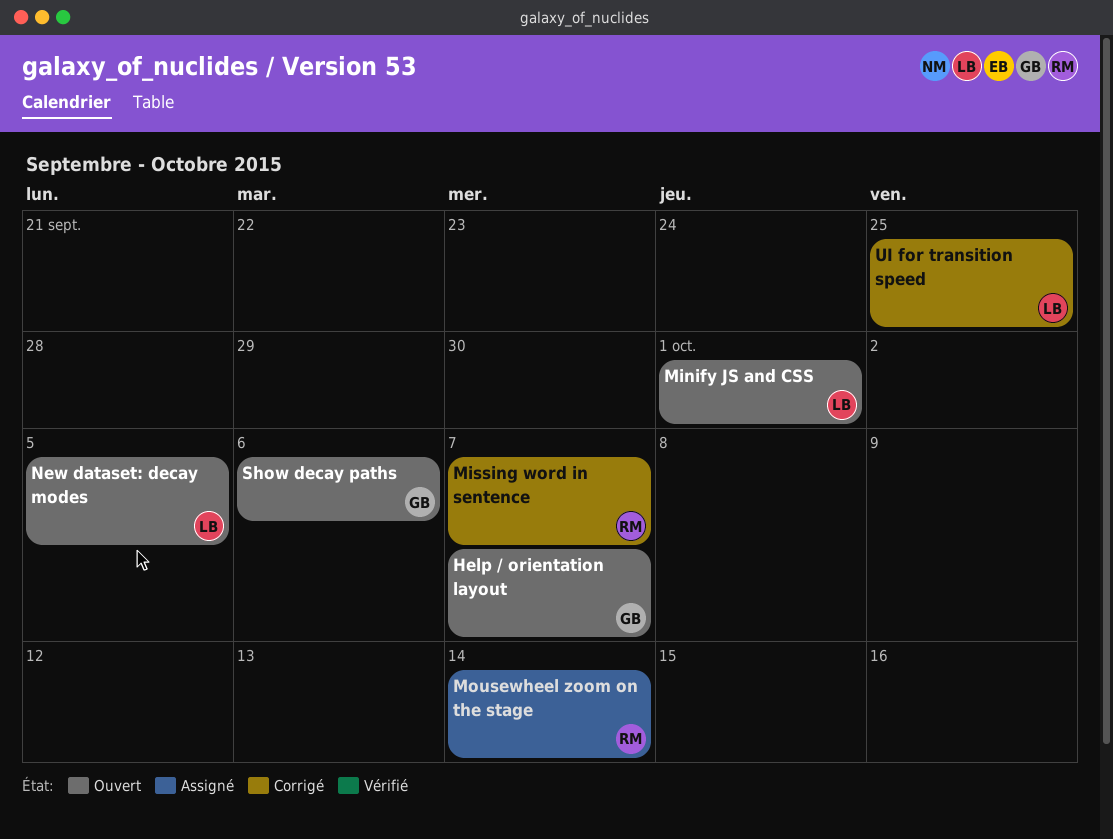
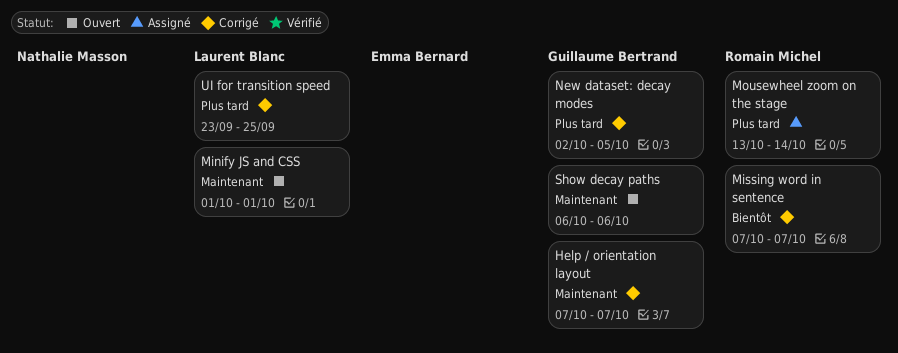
Help / orientation layout, status: Ouvert -> Corrigé
New dataset: decay modes, status: Ouvert -> Corrigé
New dataset: decay modes, owner: Laurent Blanc -> Guillaume Bertrand

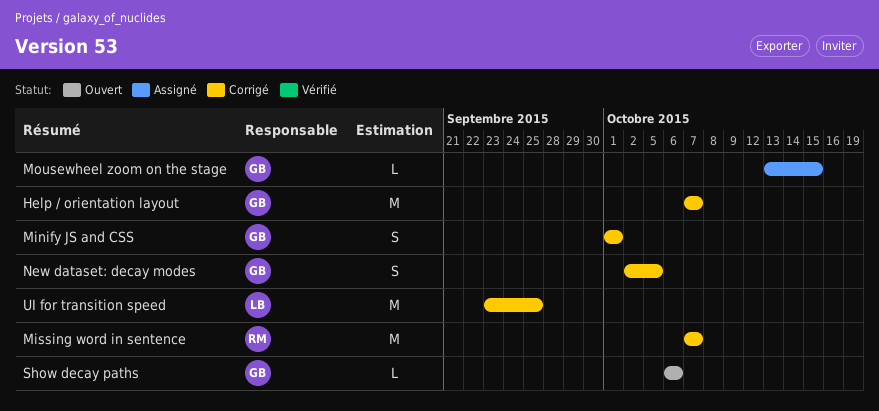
Minify JS and CSS, status: Ouvert -> Corrigé
Minify JS and CSS, owner: Laurent Blanc -> Guillaume Bertrand
Mousewheel zoom on the stage, owner: Romain Michel -> Guillaume Bertrand
Mousewheel zoom on the stage, due: Oct 14 -> Oct 15

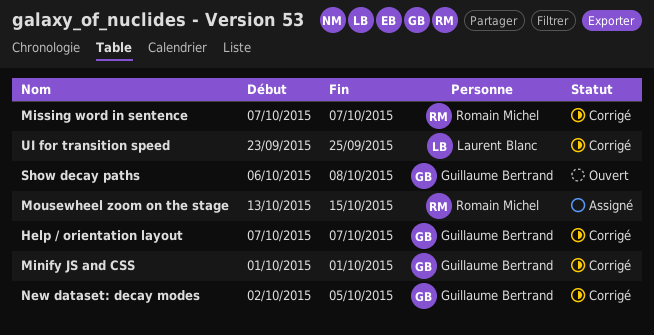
Mousewheel zoom on the stage, owner: Guillaume Bertrand -> Romain Michel
Show decay paths, due: Oct 6 -> Oct 8

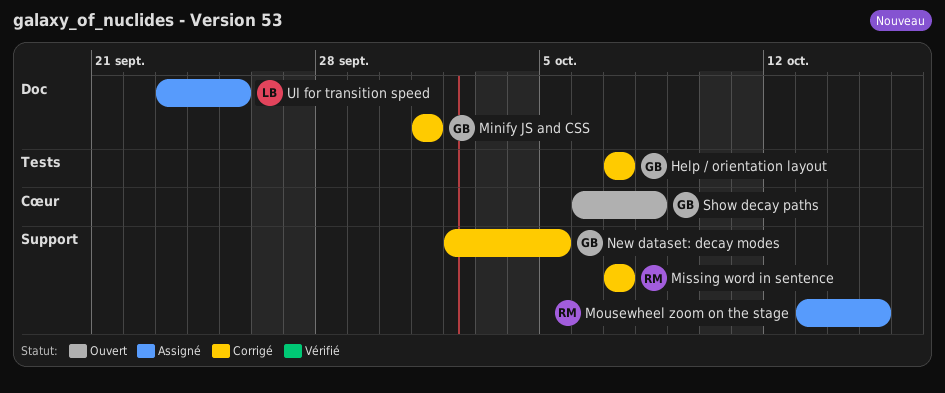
UI for transition speed, status: Corrigé -> Assigné

